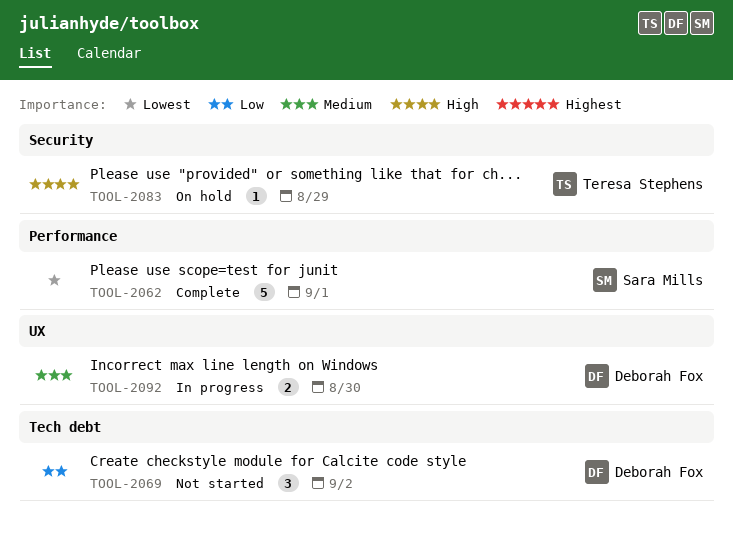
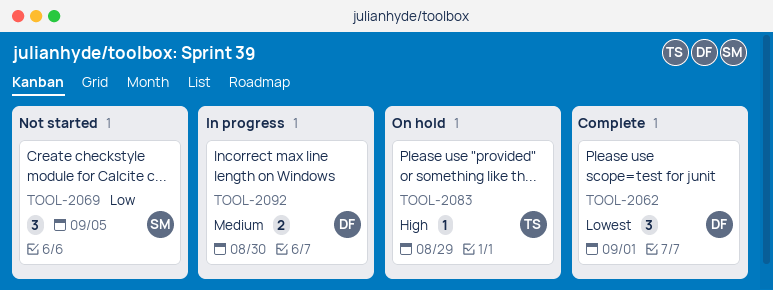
TOOL-2062, owner: Sara Mills -> Deborah Fox
TOOL-2062, estimate: 5 -> 3
TOOL-2069, owner: Deborah Fox -> Sara Mills
TOOL-2069, due: Sep 2 -> Sep 5

